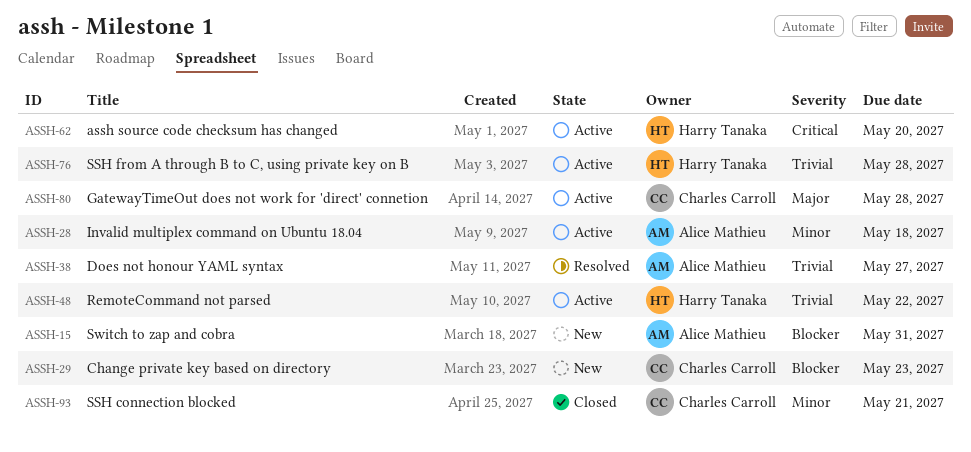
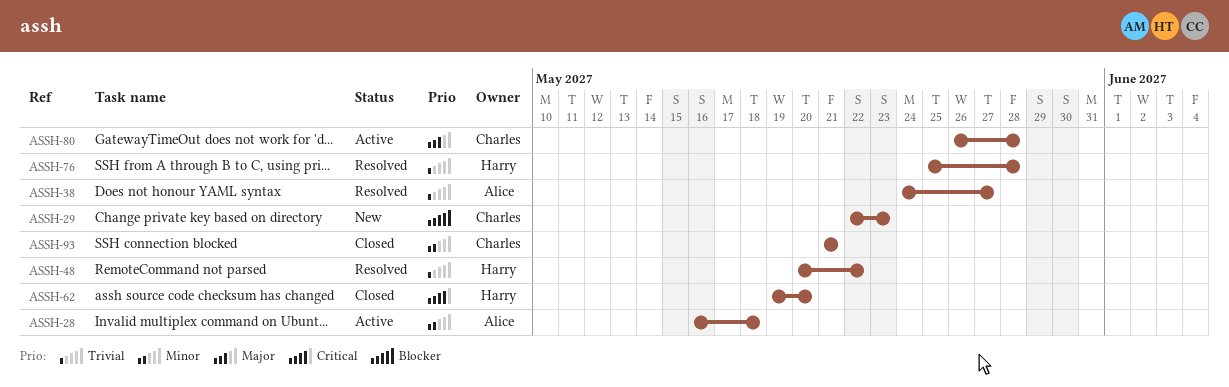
ASSH-15: present -> none
ASSH-48, status: Active -> Resolved
ASSH-62, status: Active -> Closed
ASSH-76, status: Active -> Resolved

